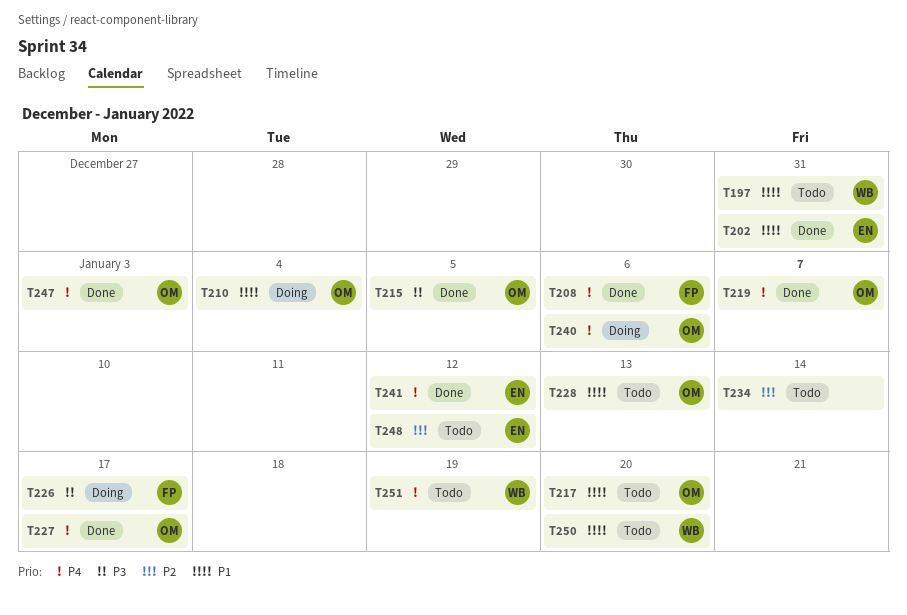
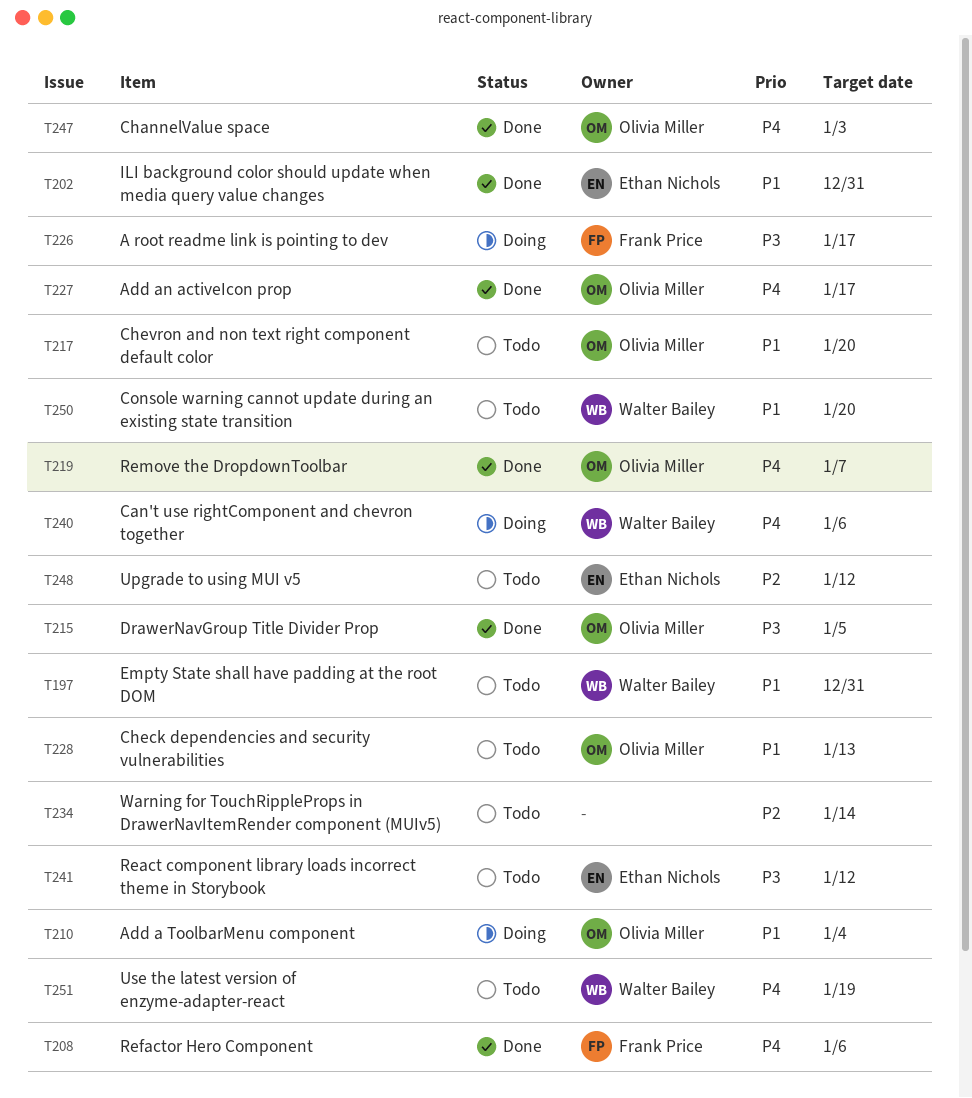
T240, owner: Olivia Miller -> Walter Bailey
T241, status: Done -> Todo
T241, priority: P4 -> P3

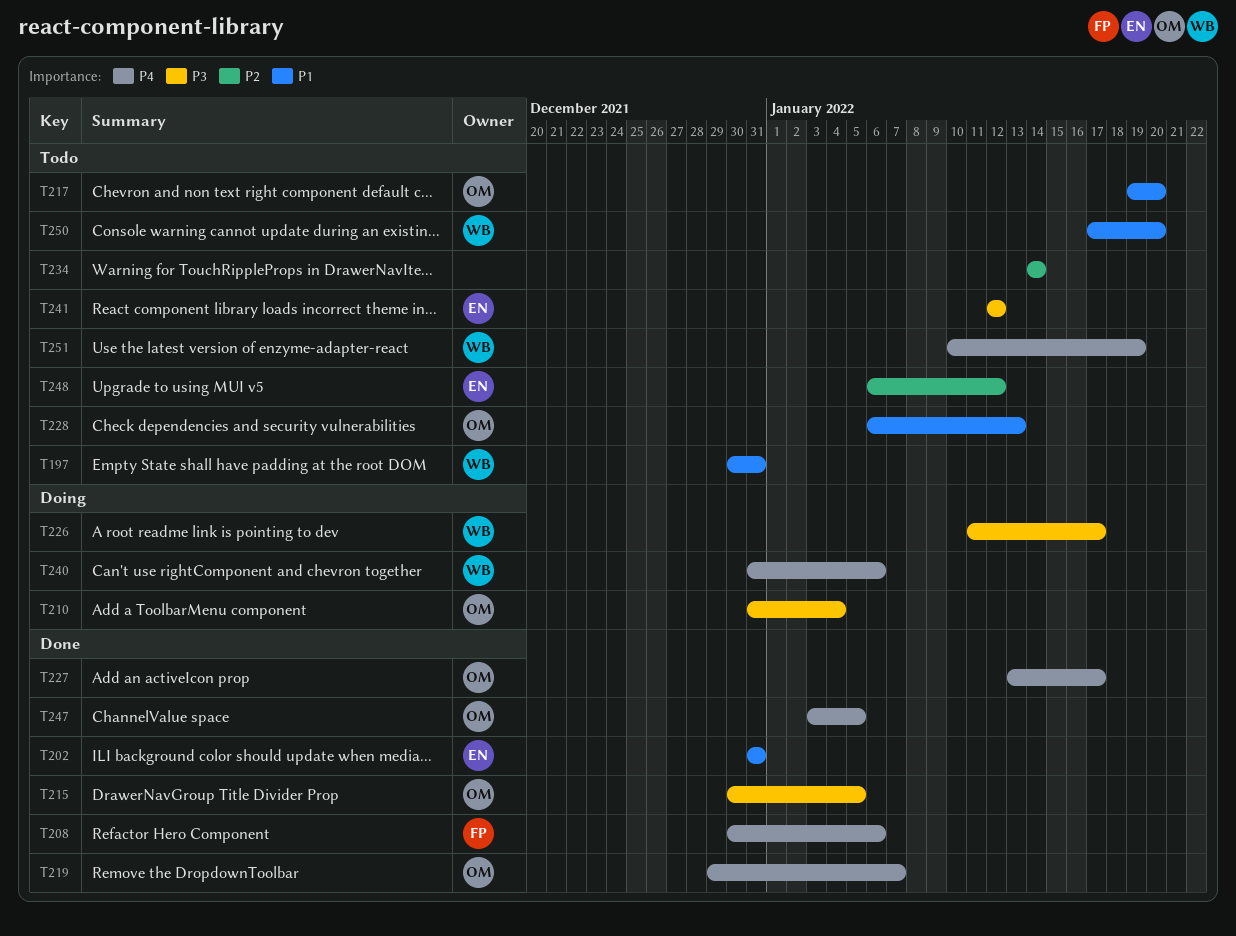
T210, priority: P1 -> P3
T226, owner: Frank Price -> Walter Bailey
T247, due: Jan 3 -> Jan 5

